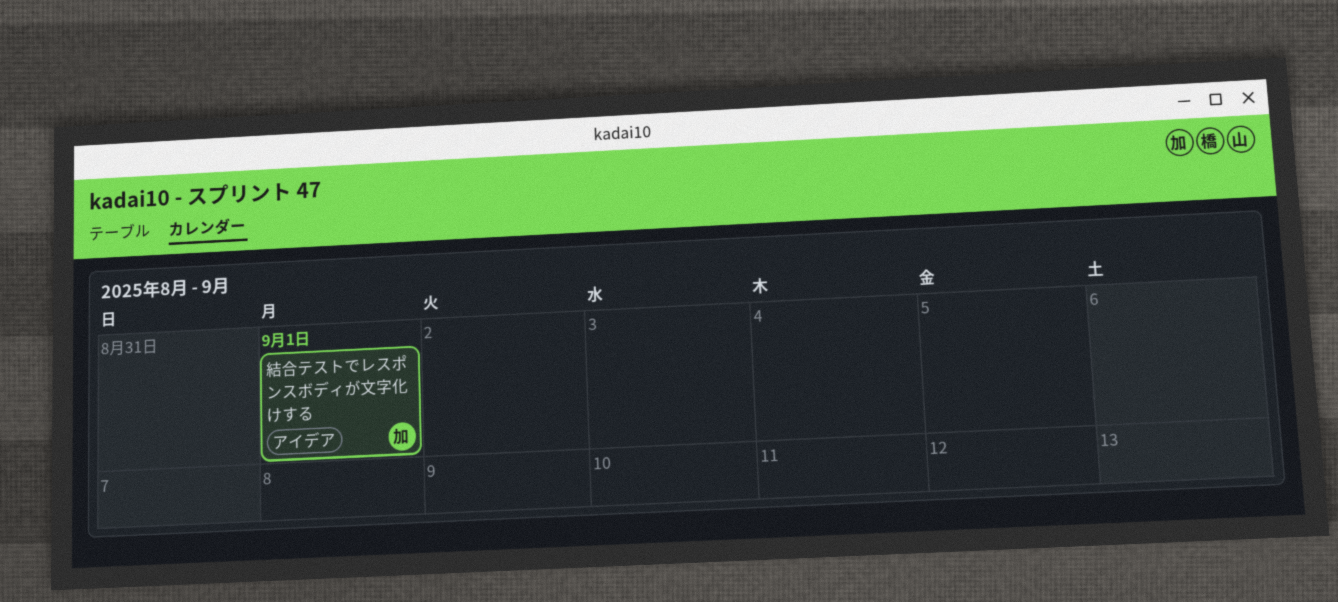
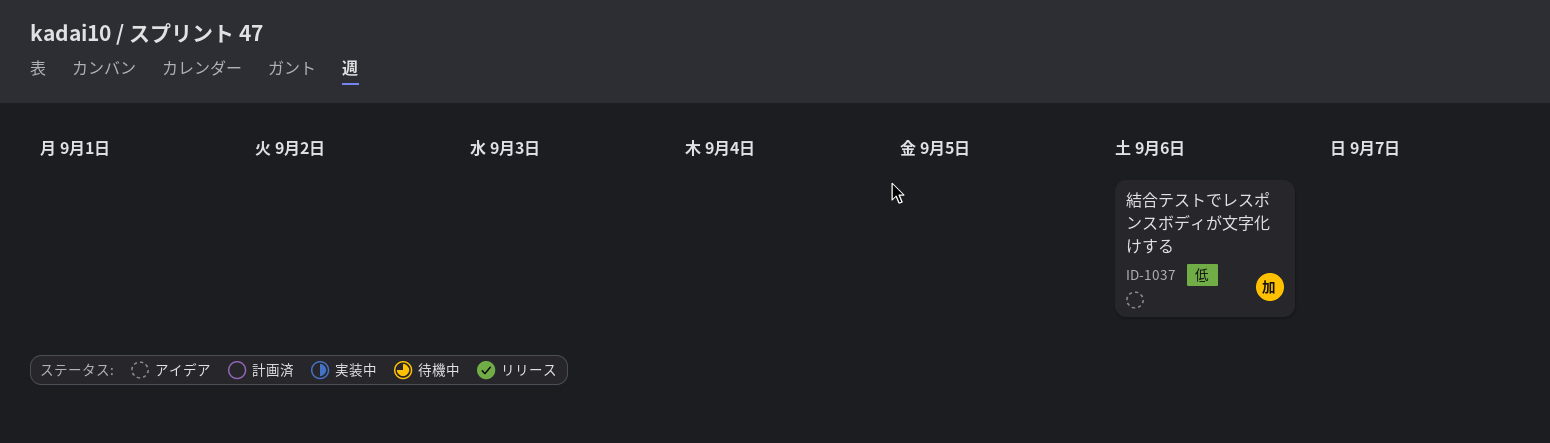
結合テストでレスポンスボディが文字化けする, due: Sep 1 -> Sep 6

